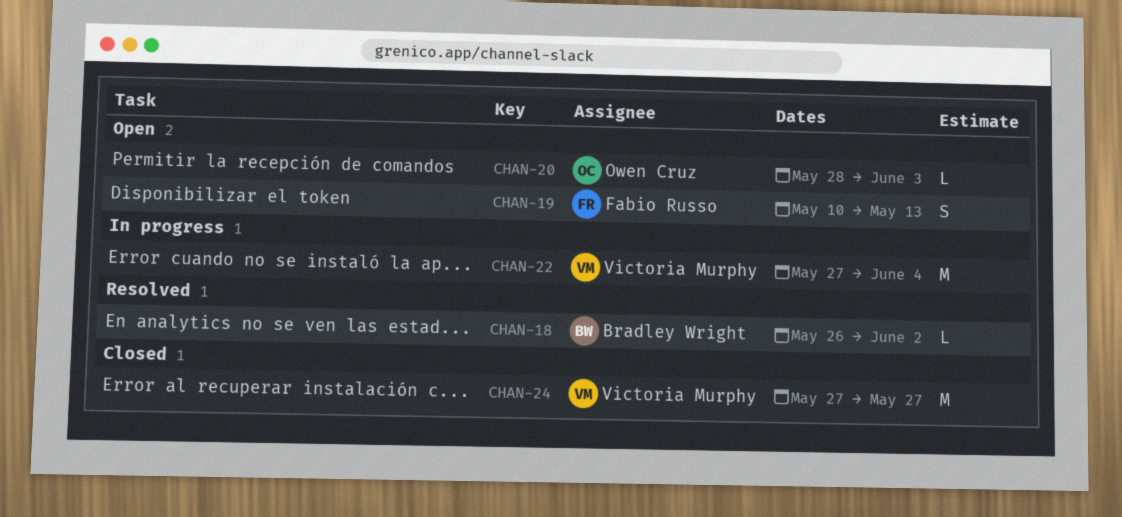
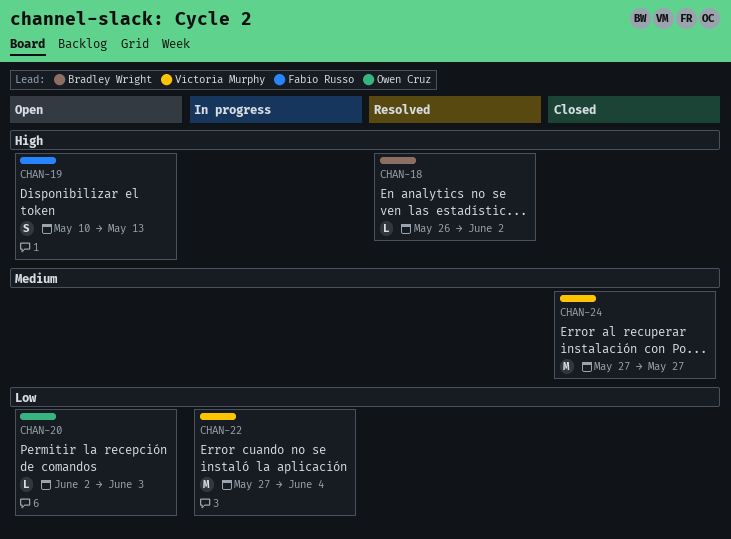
CHAN-20, start: May 28 -> Jun 2

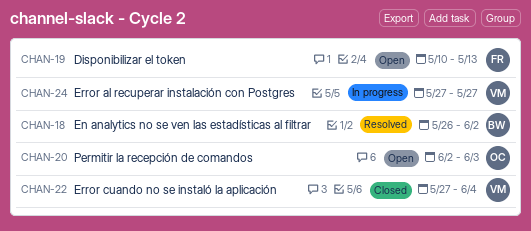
CHAN-22, status: In progress -> Closed
CHAN-24, status: Closed -> In progress

